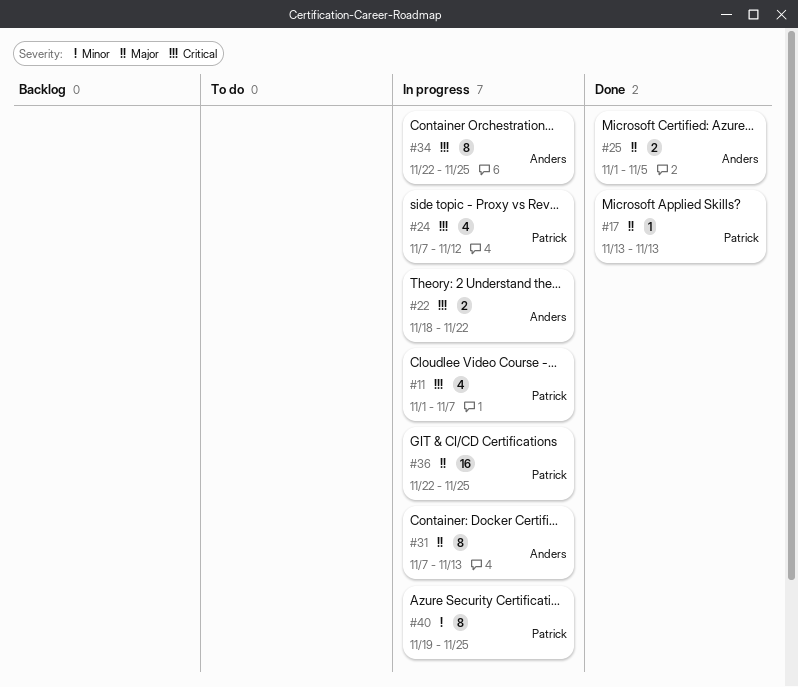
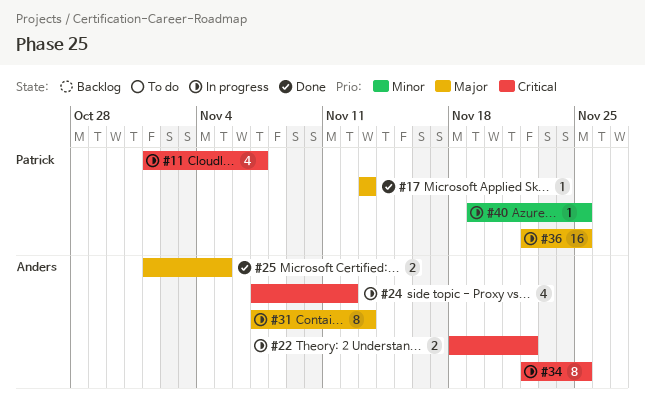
#24, owner: Patrick -> Anders
#40, estimate: 8 -> 1

